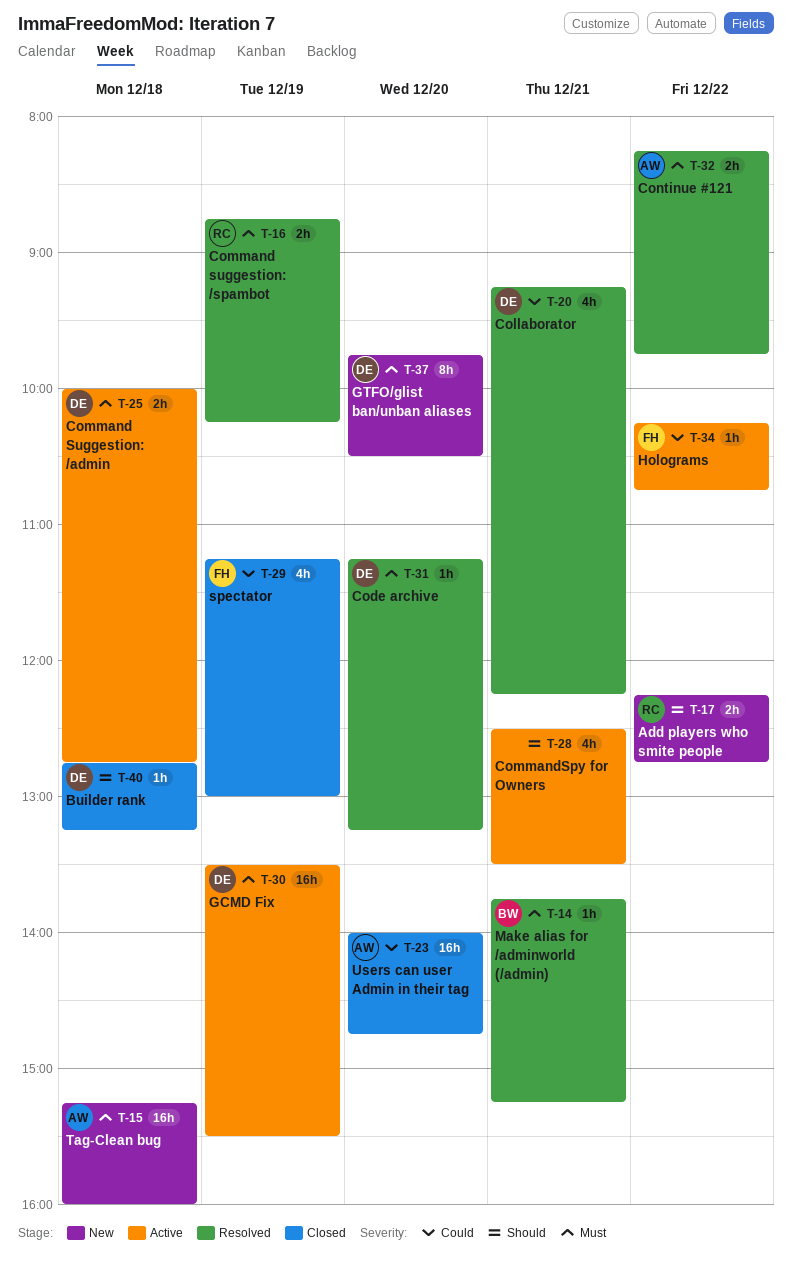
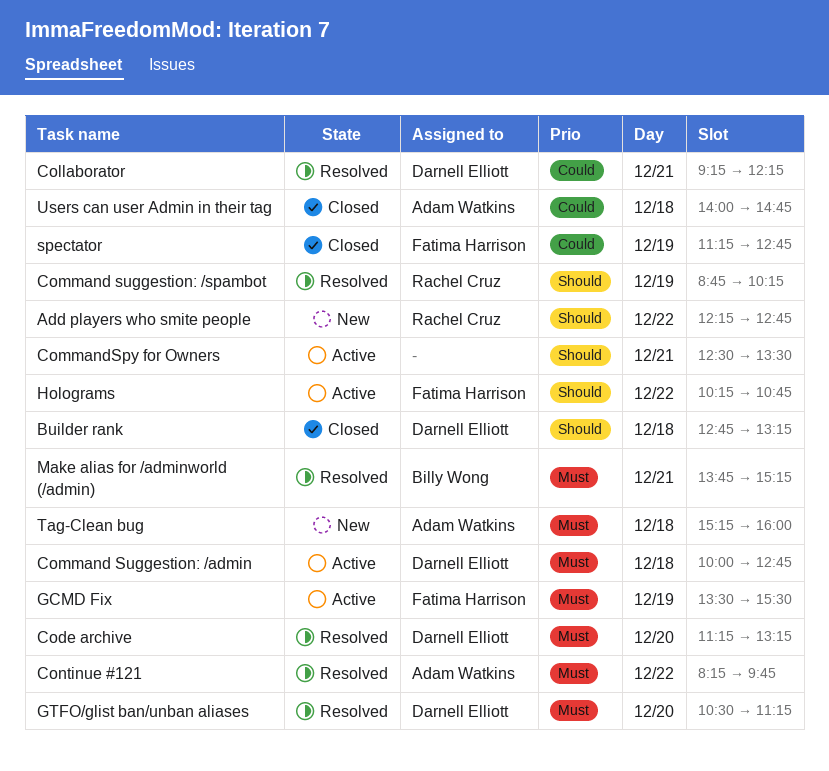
Command suggestion: /spambot, priority: Must -> Should
GCMD Fix, owner: Darnell Elliott -> Fatima Harrison
GTFO/glist ban/unban aliases, status: New -> Resolved
GTFO/glist ban/unban aliases, begins: 09:45 -> 10:30
GTFO/glist ban/unban aliases, ends: 10:30 -> 11:15
Holograms, priority: Could -> Should
spectator, ends: 13:00 -> 12:45
Users can user Admin in their tag, day: Dec 20 -> Dec 18

